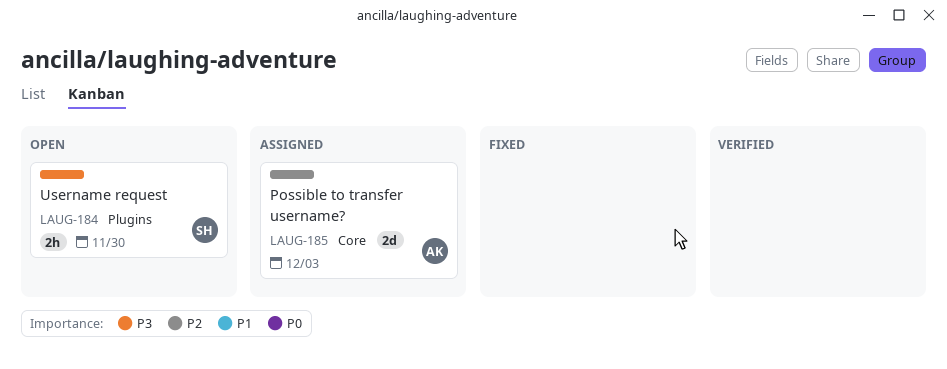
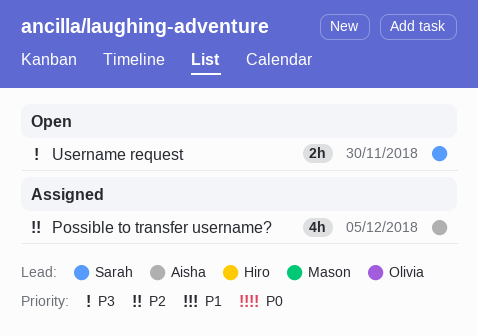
Possible to transfer username?, estimate: 2d -> 4h
Possible to transfer username?, due: Dec 3 -> Dec 5

